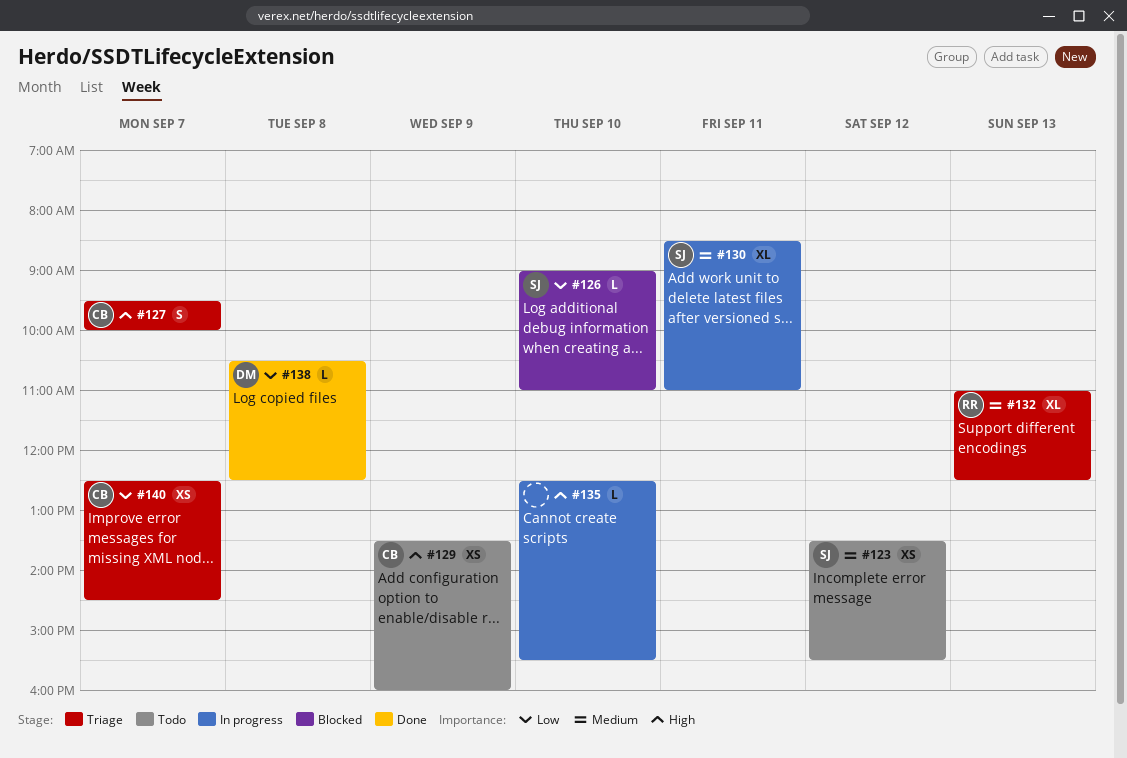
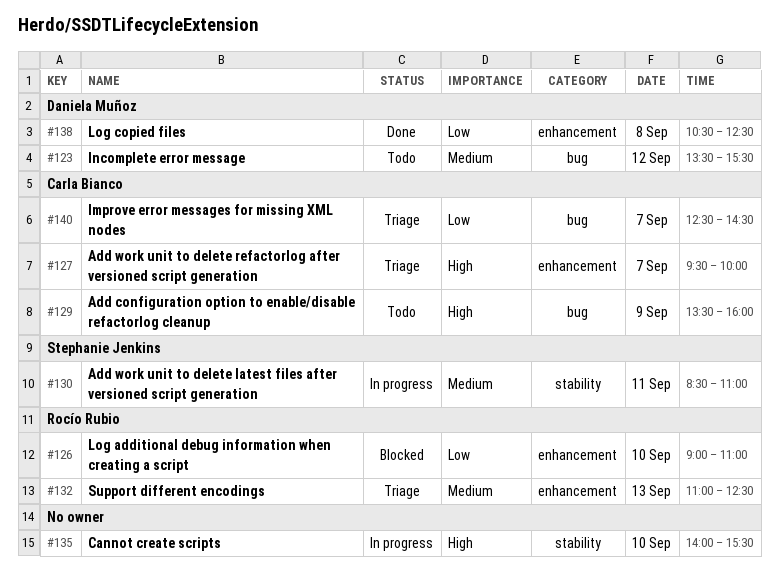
#123, owner: Stephanie Jenkins -> Daniela Muñoz
#126, owner: Stephanie Jenkins -> Rocío Rubio
#135, begins: 12:30 -> 14:00

